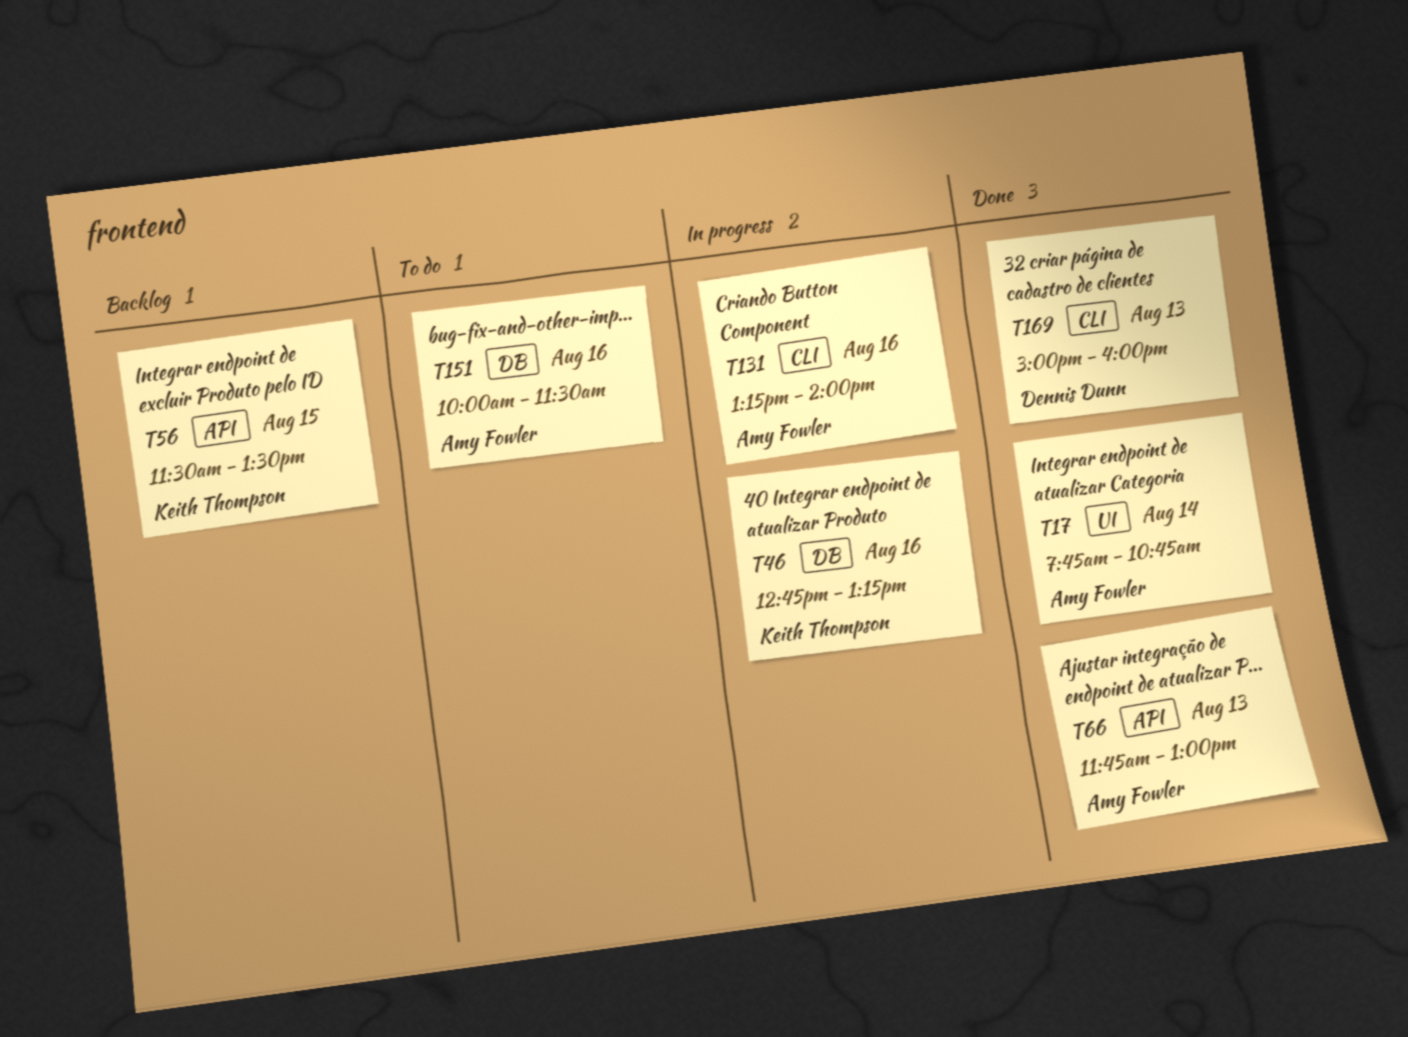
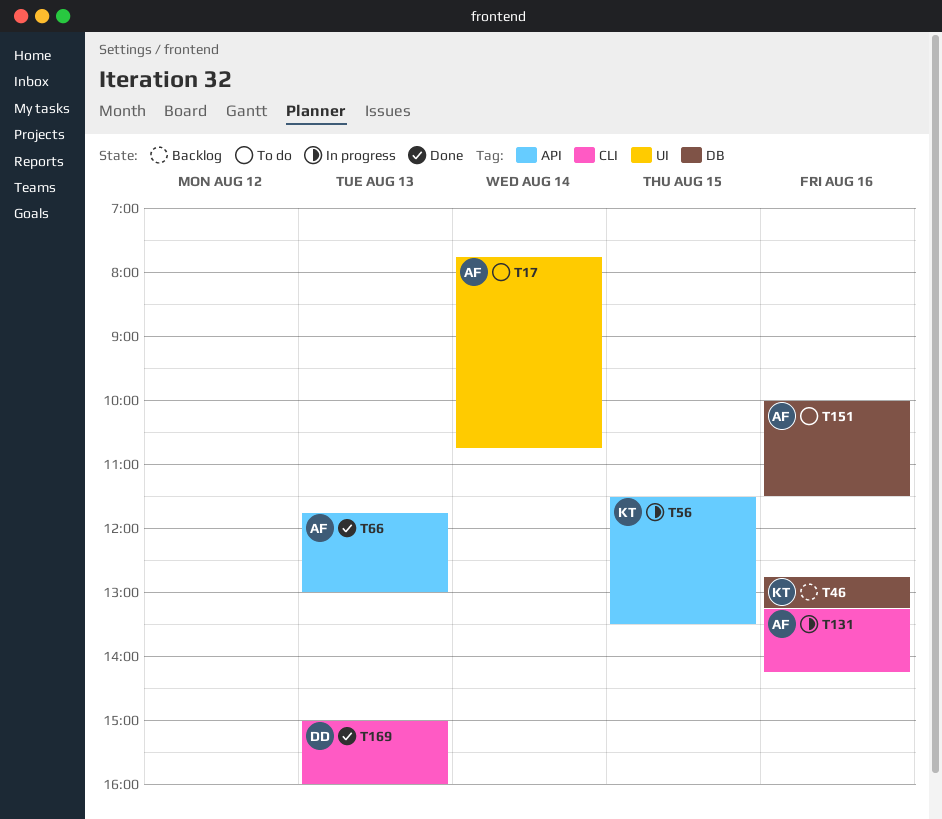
T17, status: Done -> To do
T46, status: In progress -> Backlog
T56, status: Backlog -> In progress
T131, ends: 14:00 -> 14:15

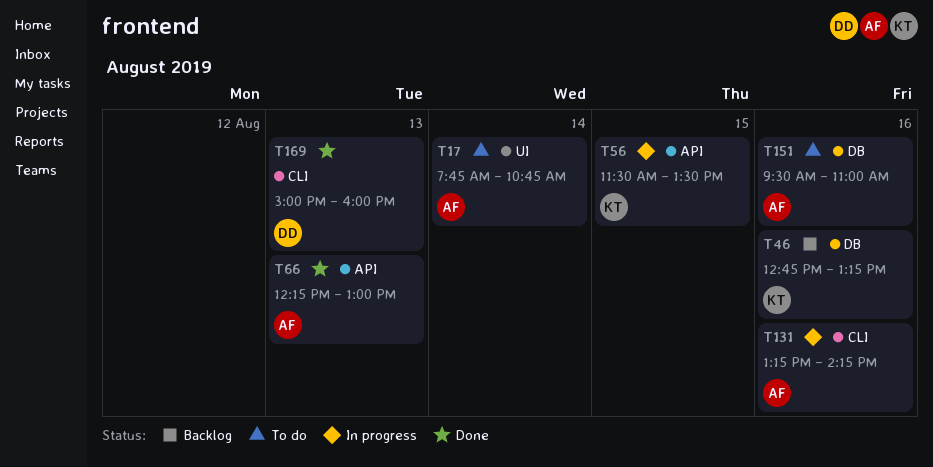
T66, begins: 11:45 -> 12:15
T151, begins: 10:00 -> 09:30
T151, ends: 11:30 -> 11:00

